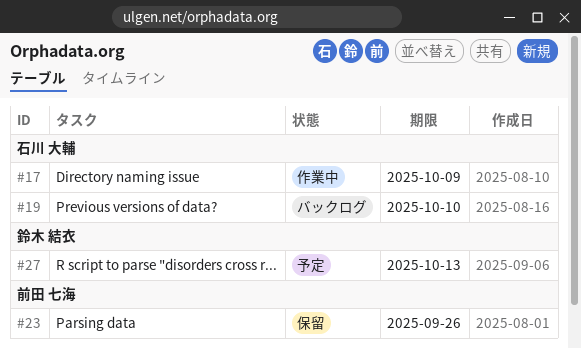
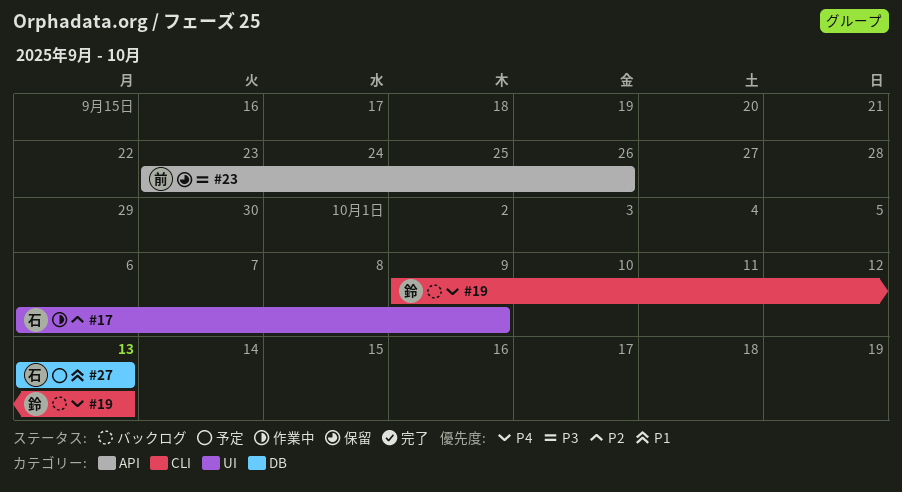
#19, owner: 石川 大輔 -> 鈴木 結衣
#19, due: Oct 10 -> Oct 13
#27, owner: 鈴木 結衣 -> 石川 大輔

